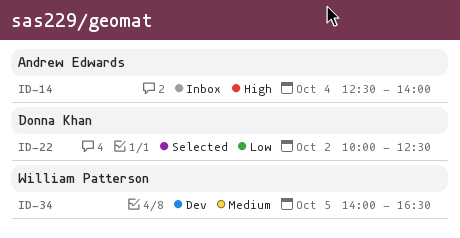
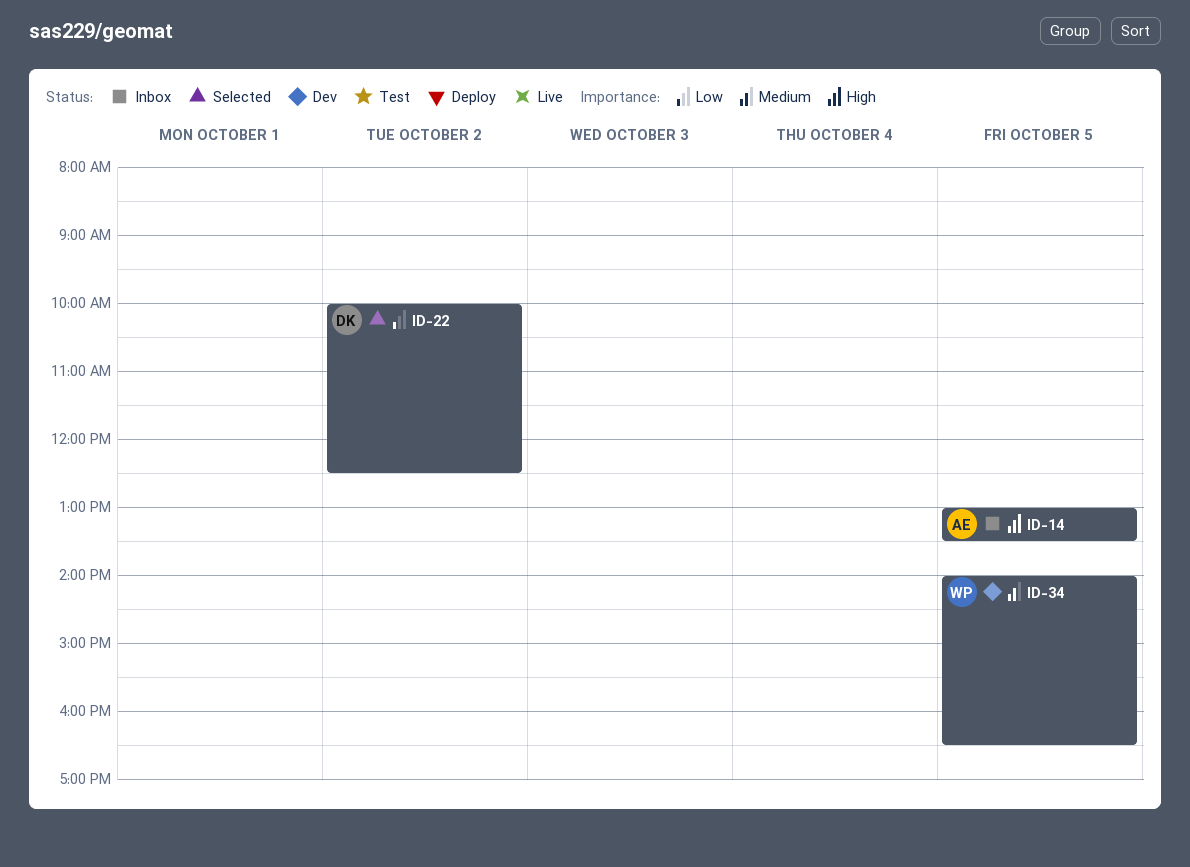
ID-14, day: Oct 4 -> Oct 5
ID-14, begins: 12:30 -> 13:00
ID-14, ends: 14:00 -> 13:30

